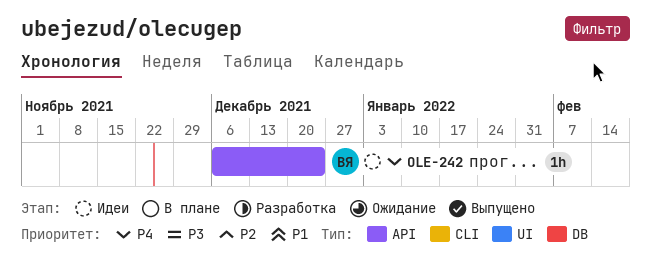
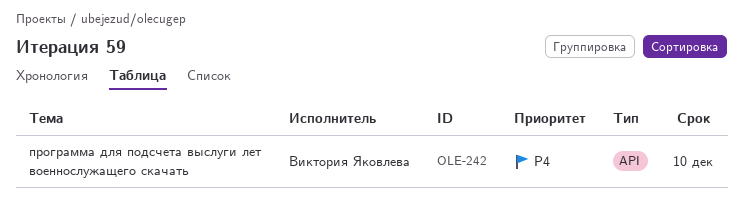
OLE-242, due: Dec 24 -> Dec 10

